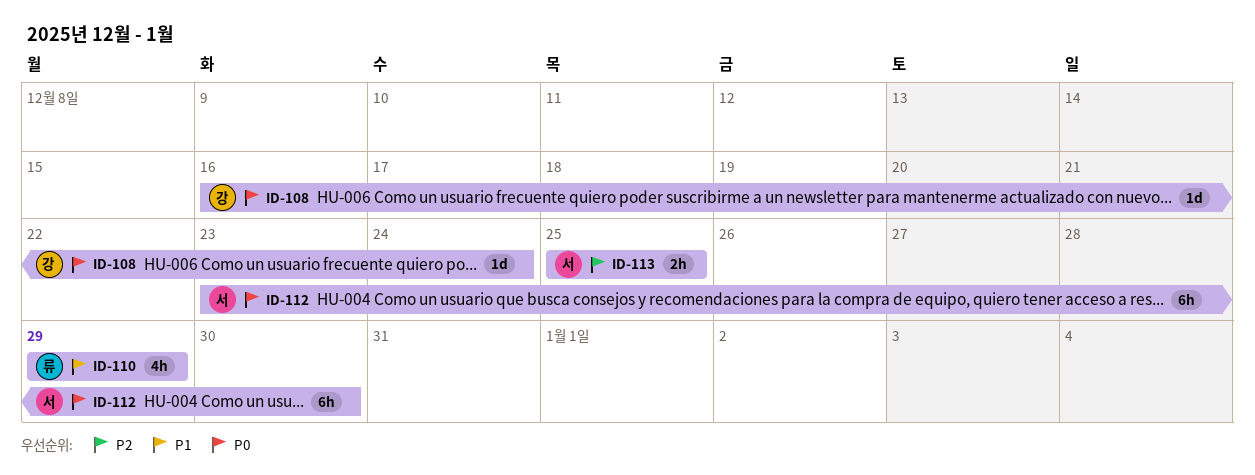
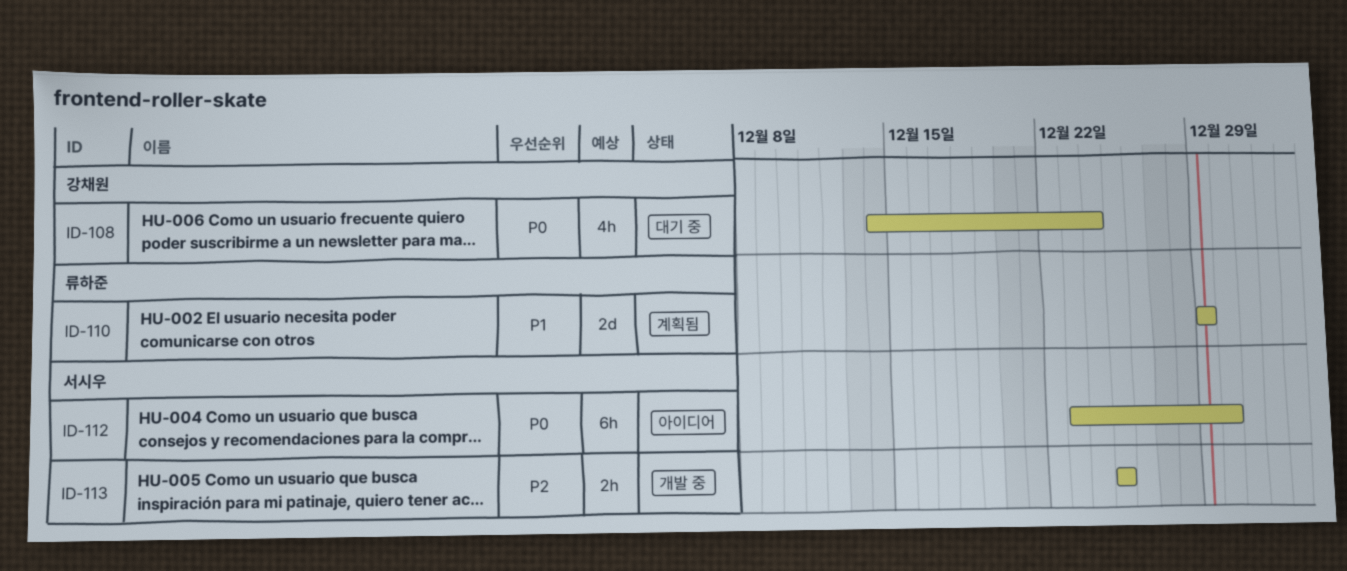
ID-108, estimate: 1d -> 4h
ID-108, start: Dec 16 -> Dec 14
ID-110, estimate: 4h -> 2d

